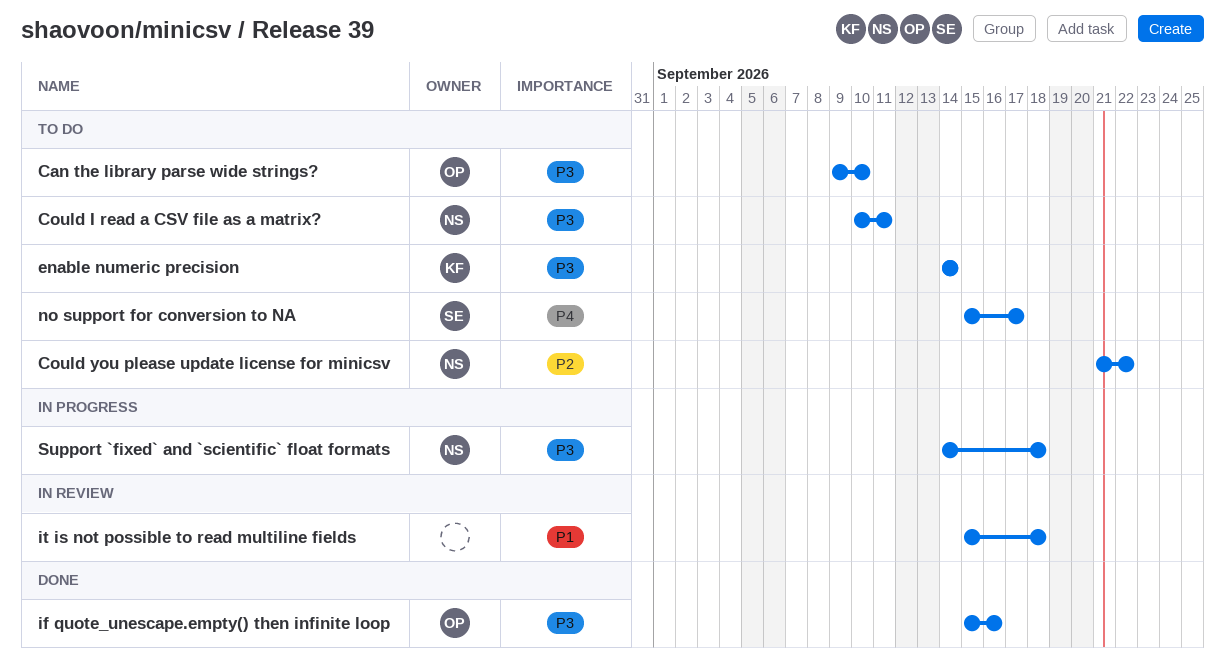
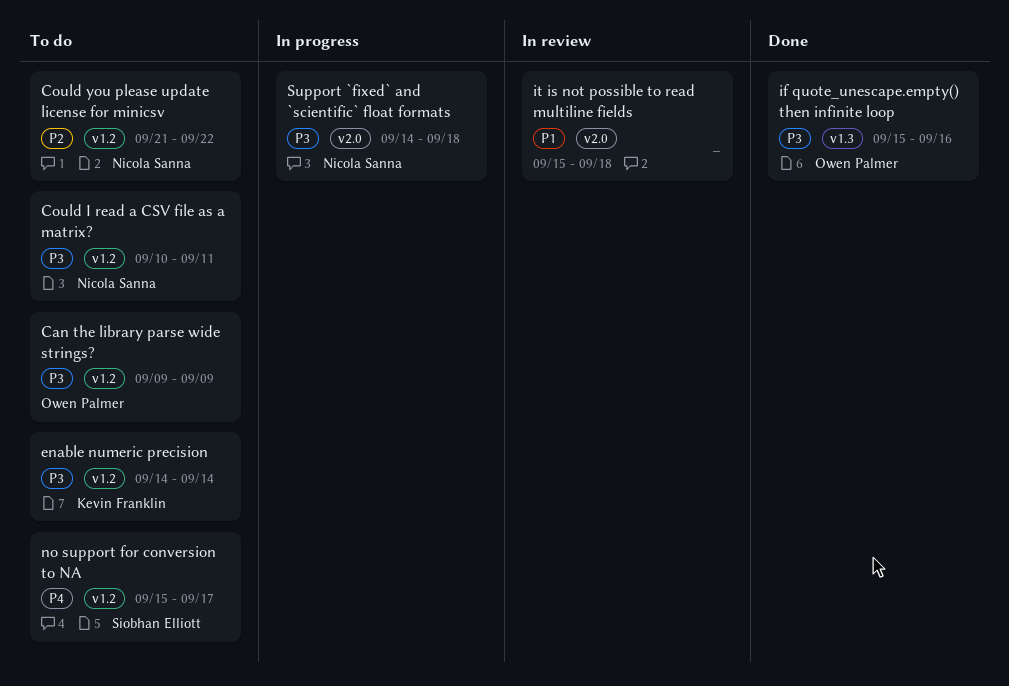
Can the library parse wide strings?, due: Sep 10 -> Sep 9

